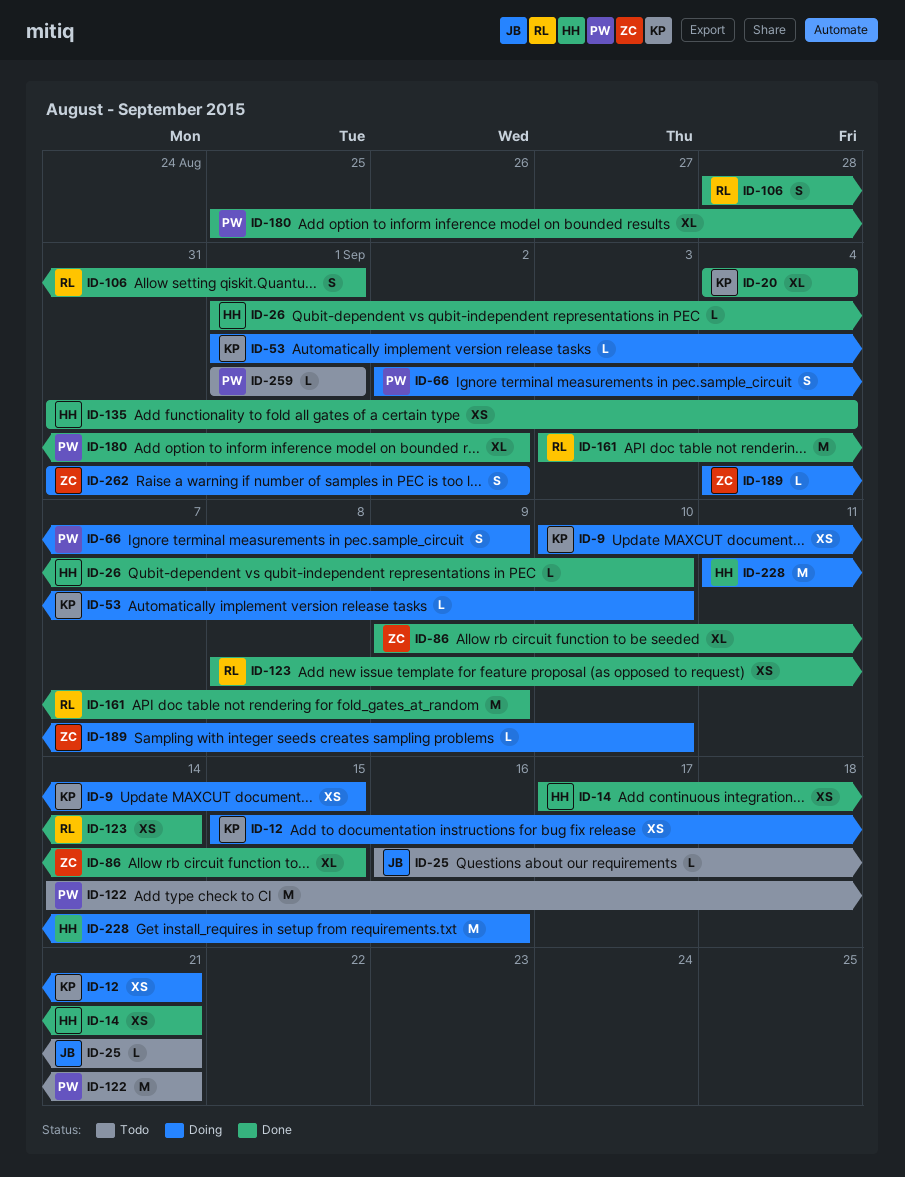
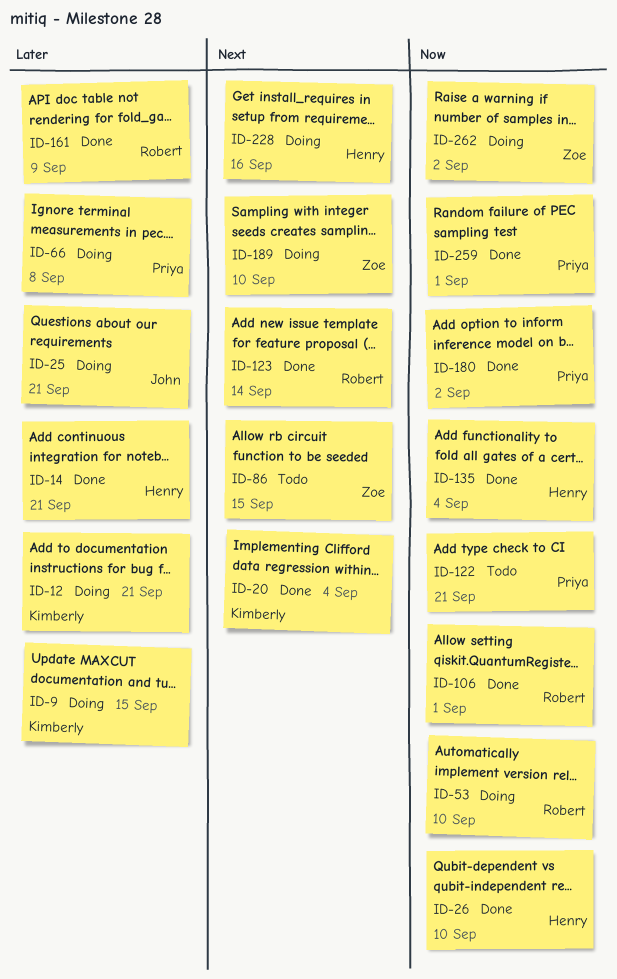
ID-25, status: Todo -> Doing
ID-53, owner: Kimberly -> Robert
ID-66, due: Sep 9 -> Sep 8
ID-86, status: Done -> Todo
ID-259, status: Todo -> Done

